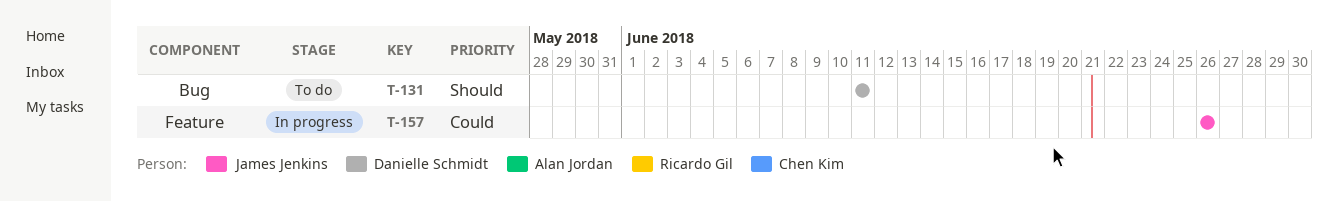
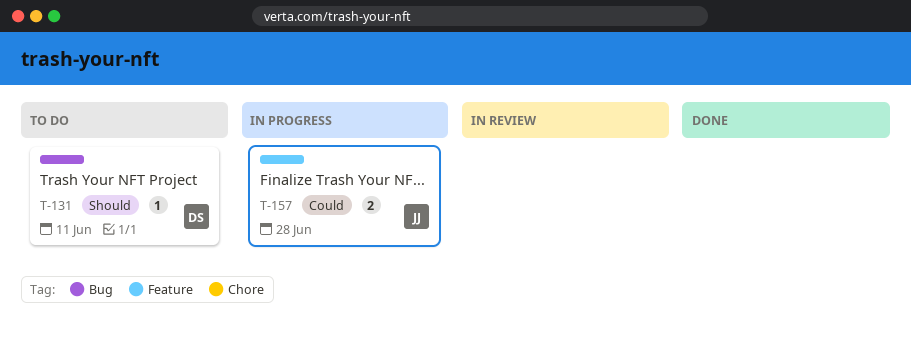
T-157, due: Jun 26 -> Jun 28

